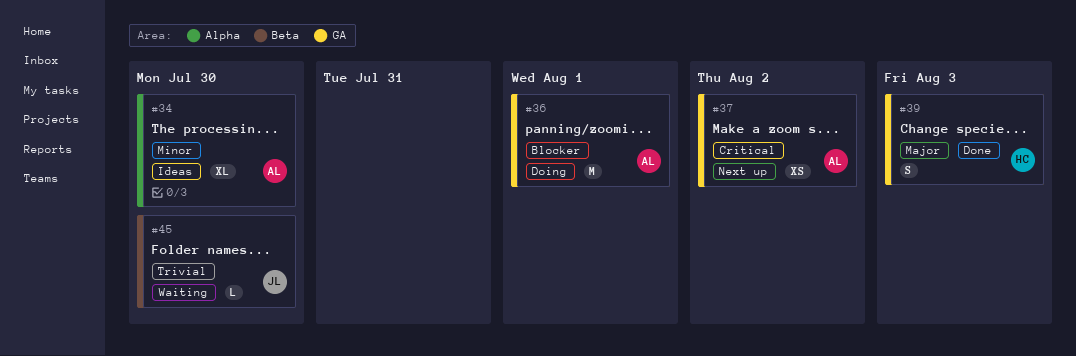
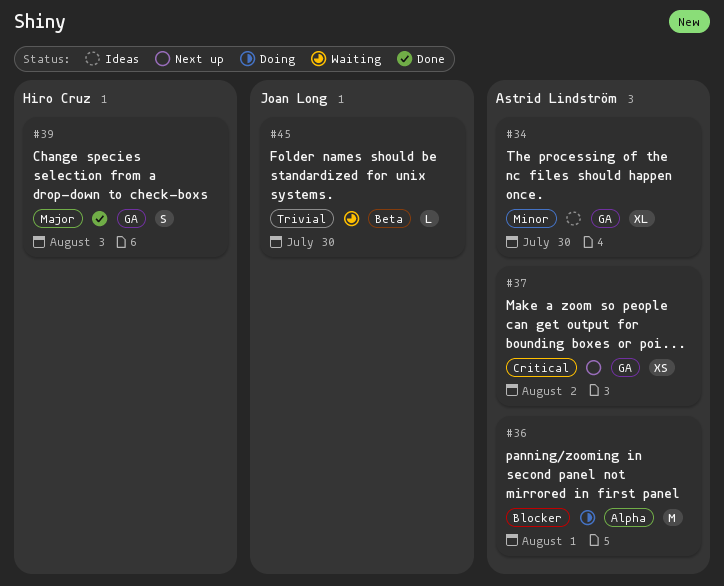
#34, label: Alpha -> GA
#36, label: GA -> Alpha

